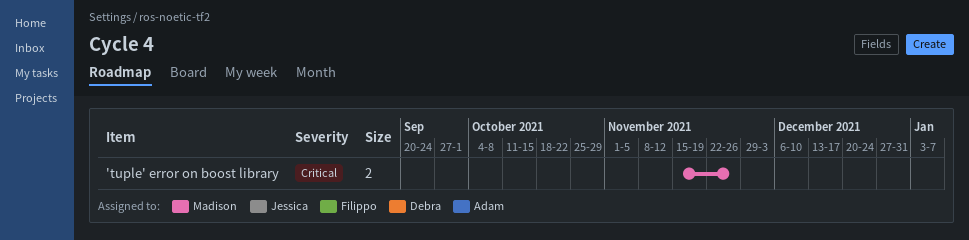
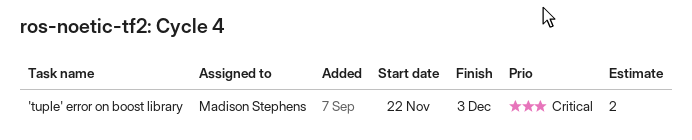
'tuple' error on boost library, start: Nov 15 -> Nov 22
'tuple' error on boost library, due: Nov 26 -> Dec 3

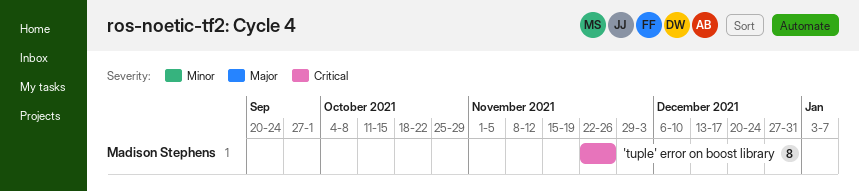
'tuple' error on boost library, estimate: 2 -> 8
'tuple' error on boost library, due: Dec 3 -> Nov 26

